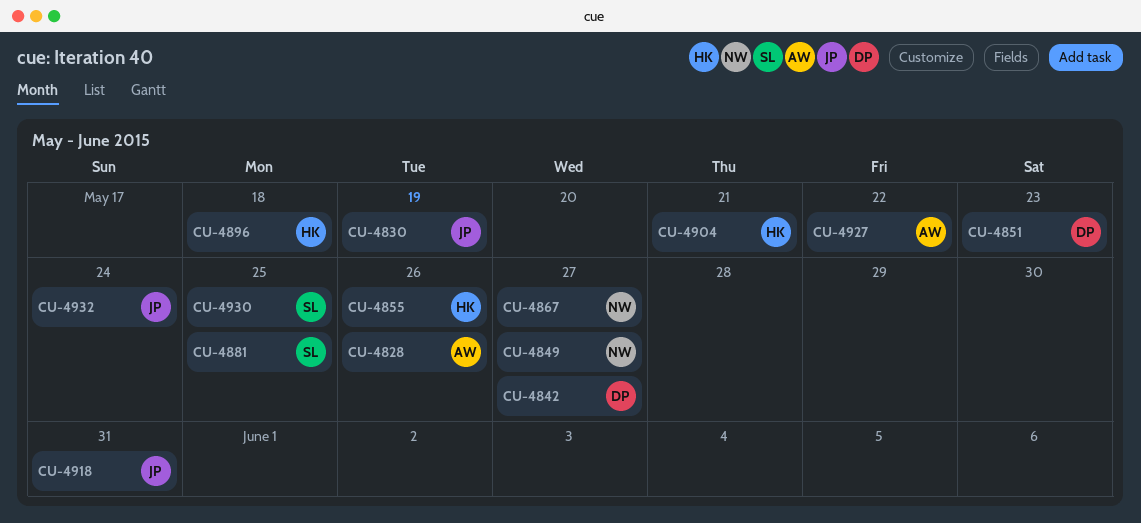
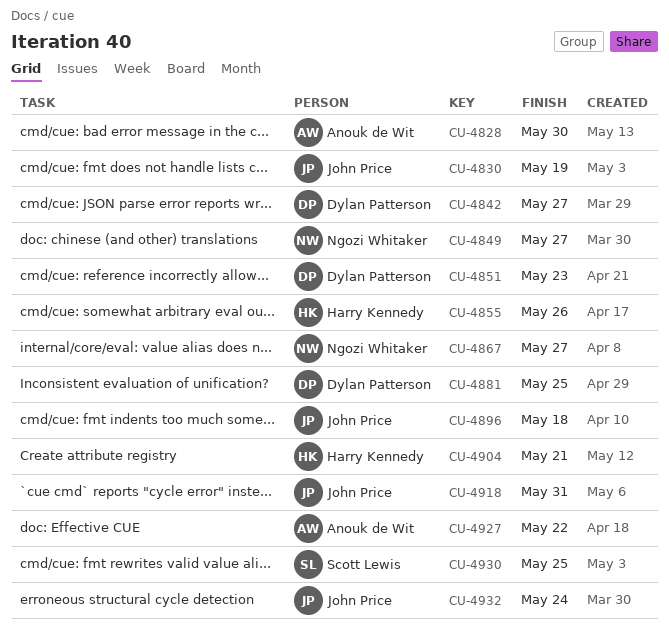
CU-4828, due: May 26 -> May 30
CU-4881, owner: Scott Lewis -> Dylan Patterson
CU-4896, owner: Harry Kennedy -> John Price

